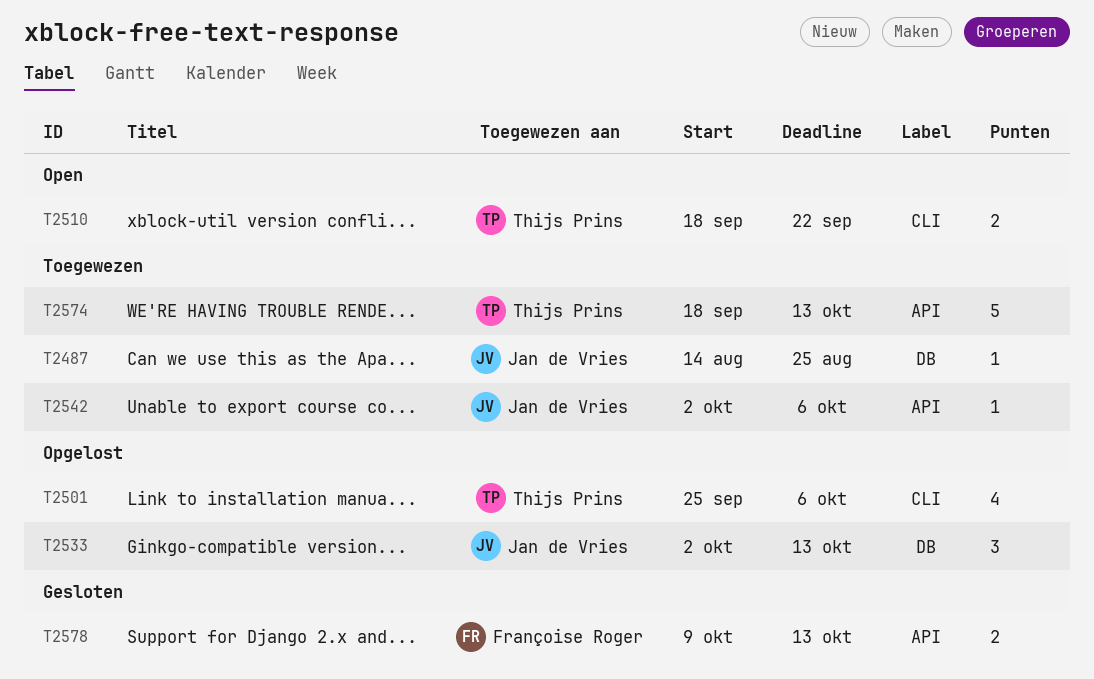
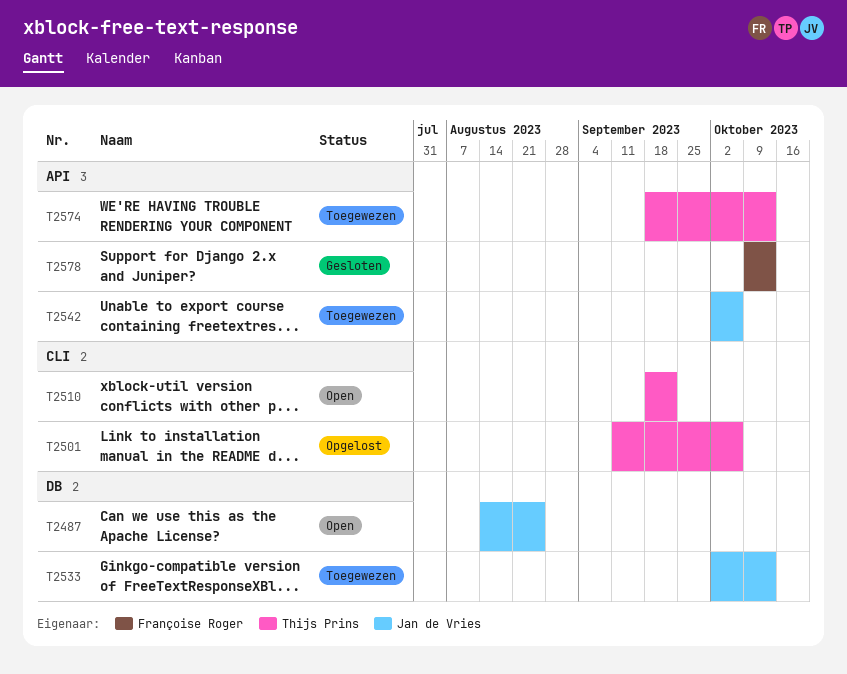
T2487, status: Toegewezen -> Open
T2501, start: Sep 25 -> Sep 11
T2533, status: Opgelost -> Toegewezen

